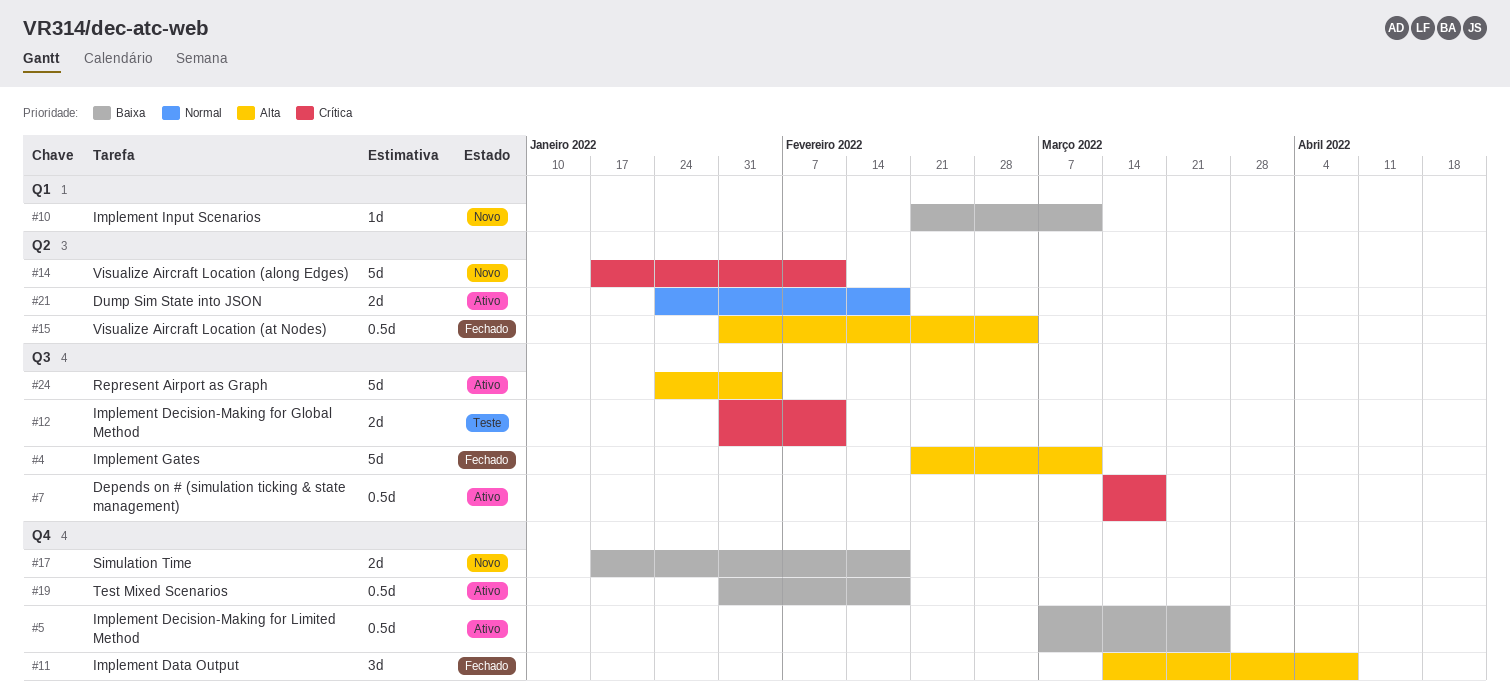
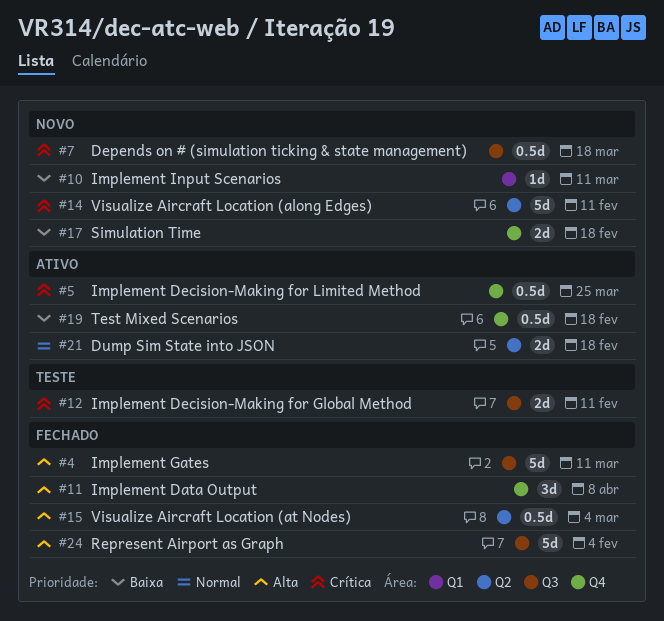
#5, priority: Baixa -> Crítica
#7, status: Ativo -> Novo
#24, status: Ativo -> Fechado

